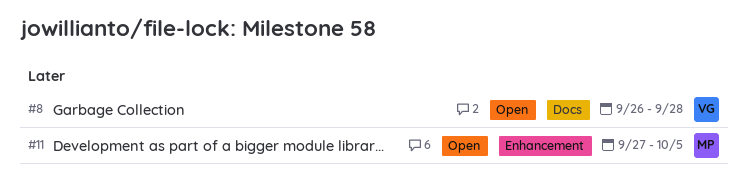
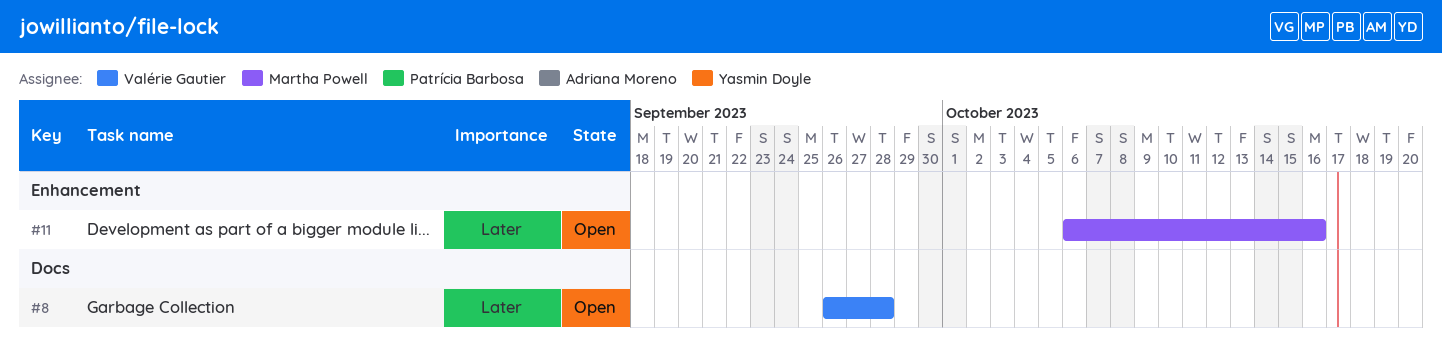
#11, start: Sep 27 -> Oct 6
#11, due: Oct 5 -> Oct 16

